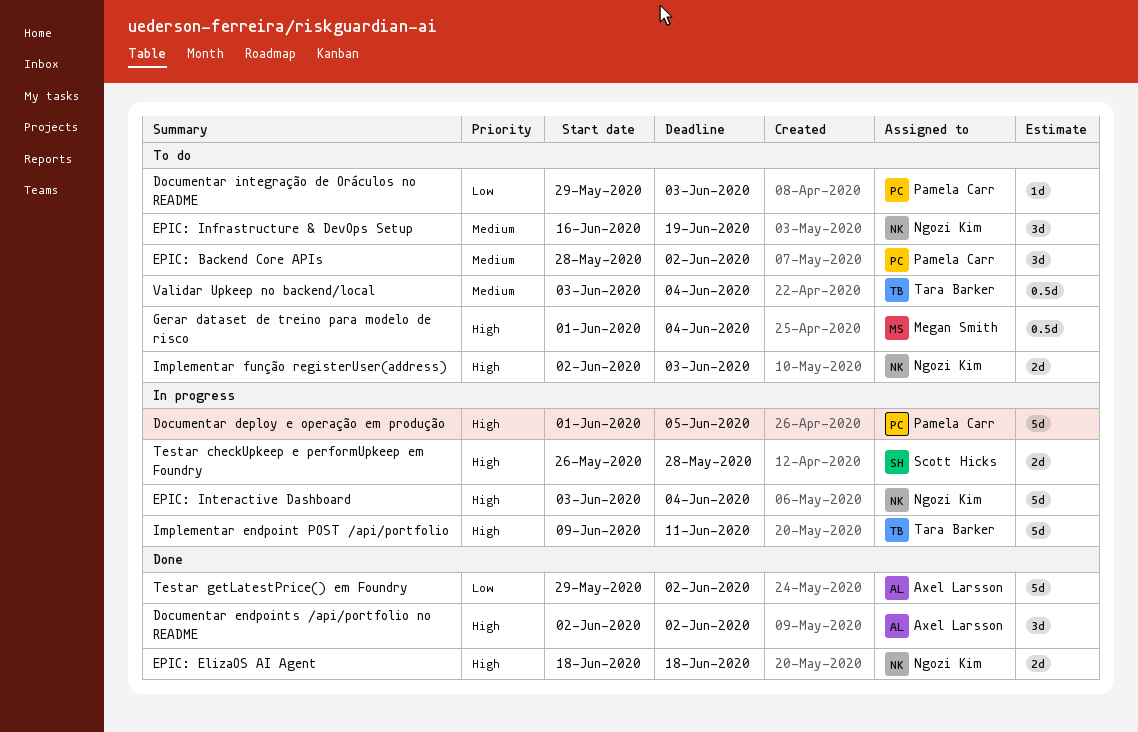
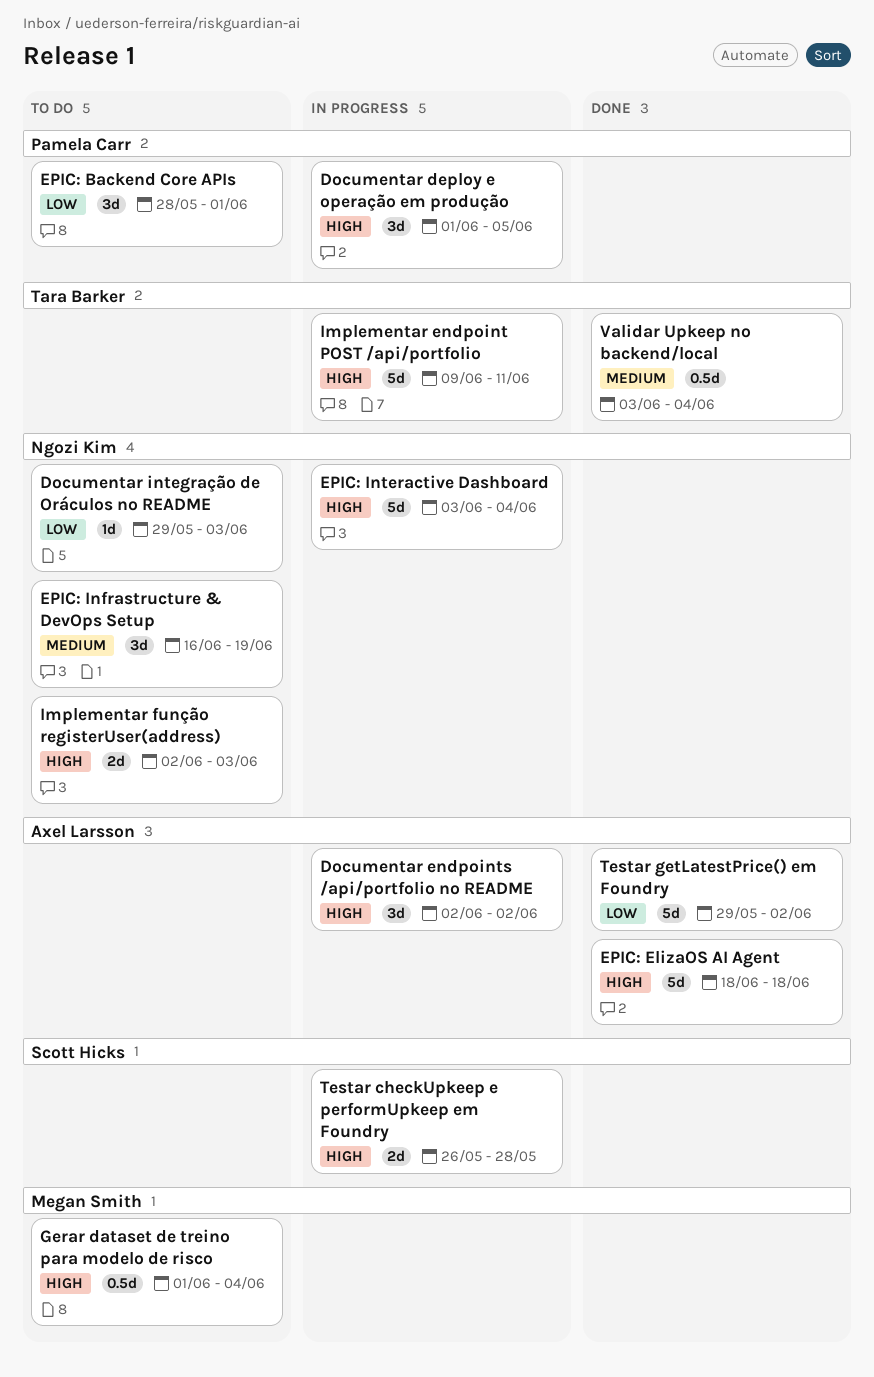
Documentar deploy e operação em produção, estimate: 5d -> 3d
Documentar endpoints /api/portfolio no README, status: Done -> In progress
Documentar integração de Oráculos no README, owner: Pamela Carr -> Ngozi Kim
EPIC: Backend Core APIs, priority: Medium -> Low
EPIC: Backend Core APIs, due: Jun 2 -> Jun 1
EPIC: ElizaOS AI Agent, owner: Ngozi Kim -> Axel Larsson
EPIC: ElizaOS AI Agent, estimate: 2d -> 5d
Validar Upkeep no backend/local, status: To do -> Done

